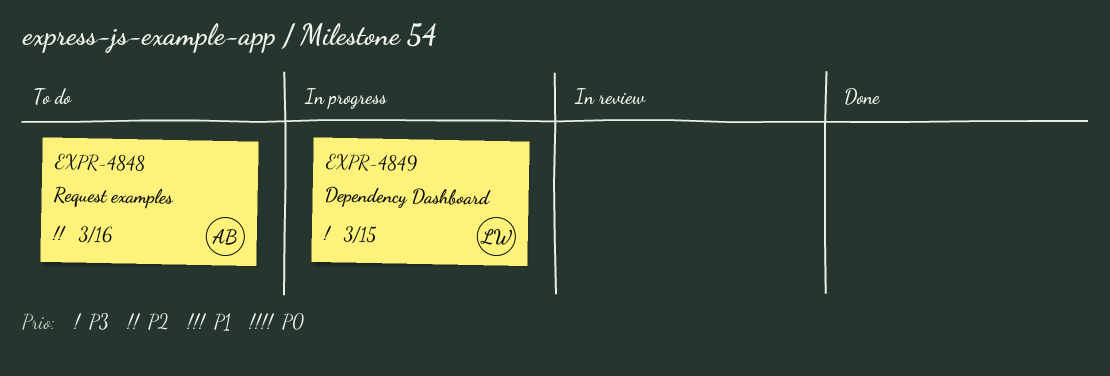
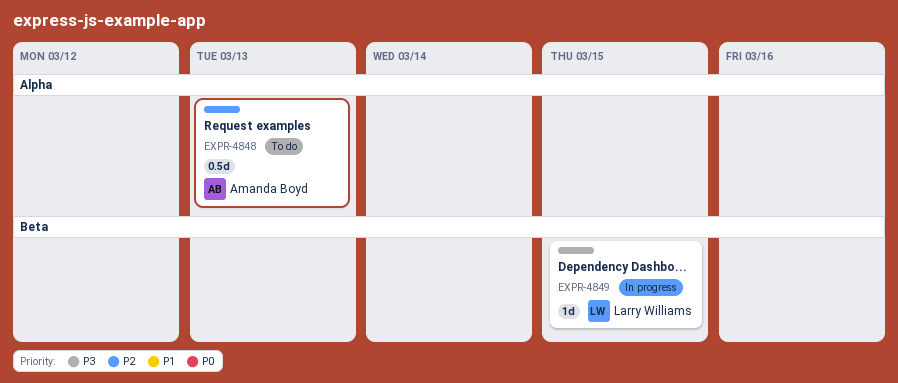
EXPR-4848, due: Mar 16 -> Mar 13

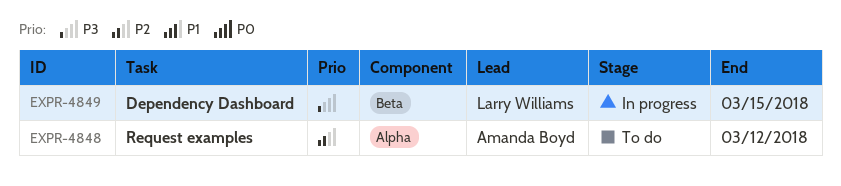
EXPR-4848, due: Mar 13 -> Mar 12

